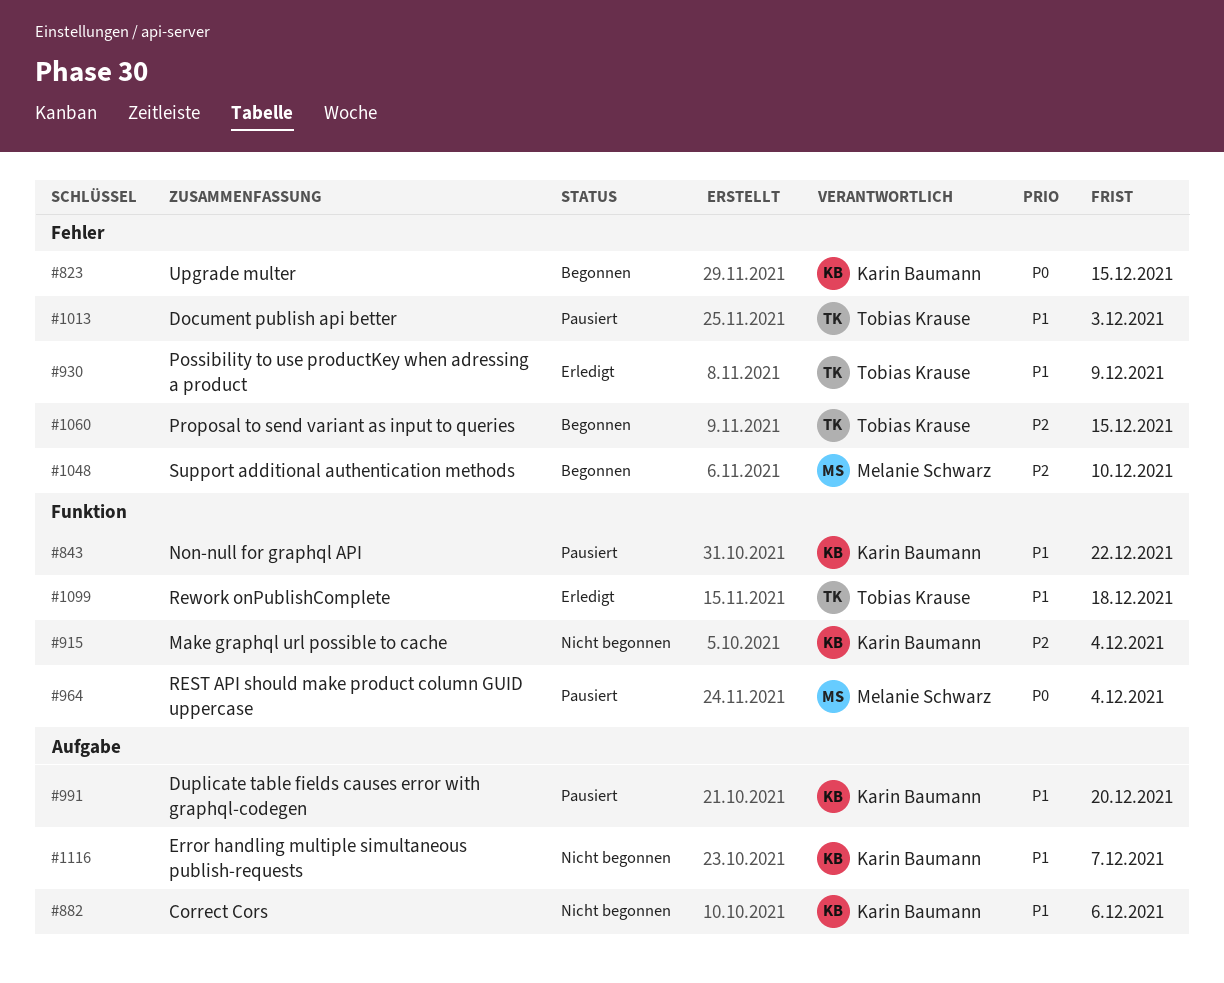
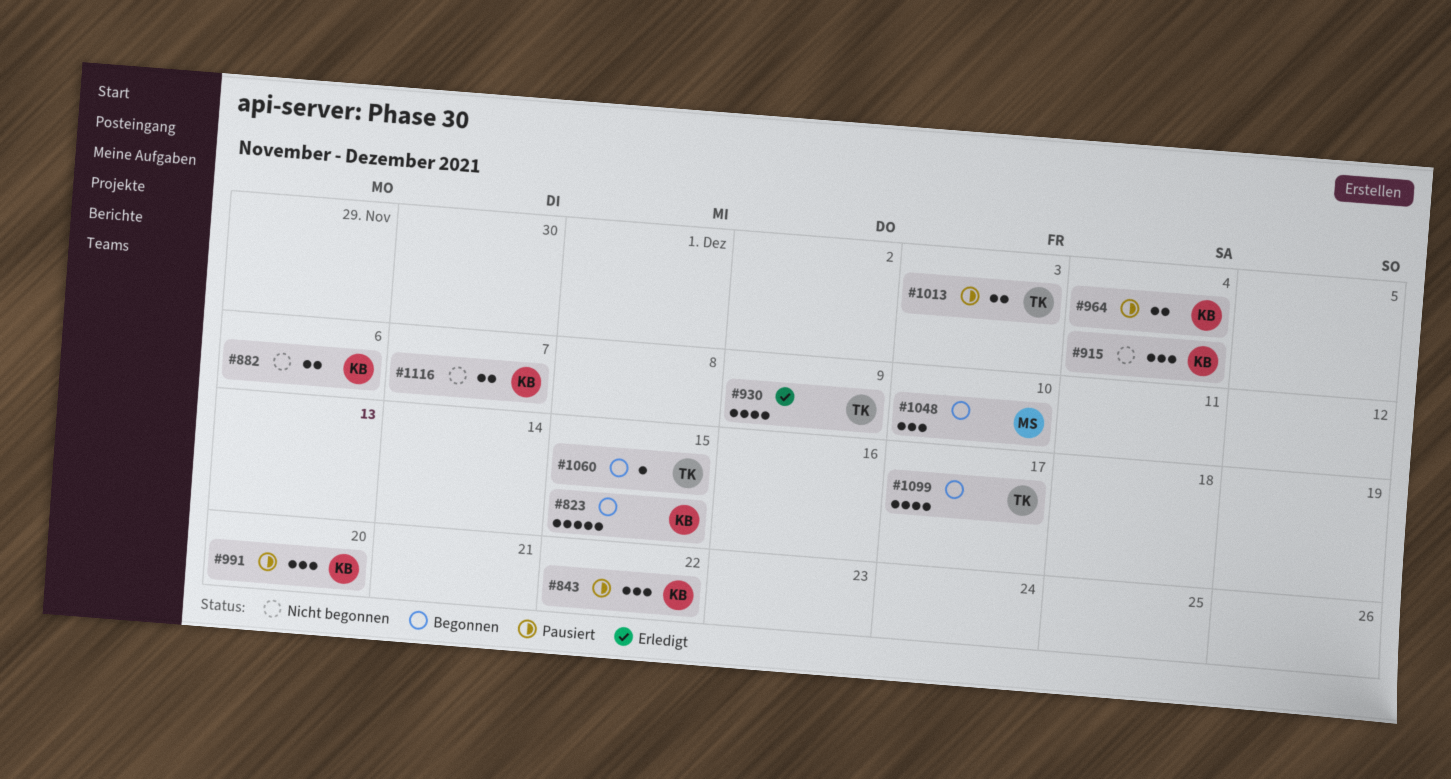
#964, owner: Melanie Schwarz -> Karin Baumann
#1099, status: Erledigt -> Begonnen
#1099, due: Dec 18 -> Dec 17

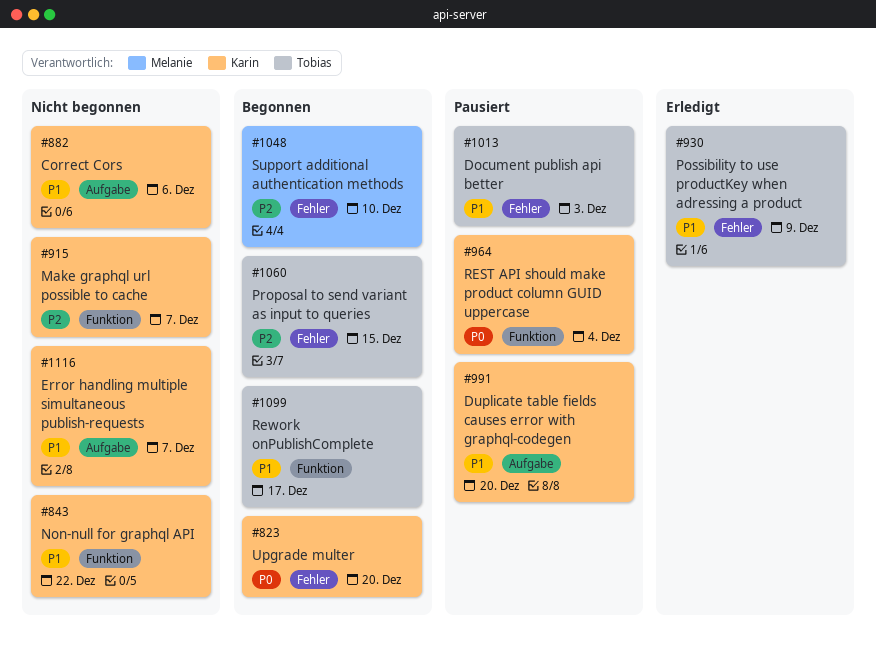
#823, due: Dec 15 -> Dec 20
#843, status: Pausiert -> Nicht begonnen
#915, due: Dec 4 -> Dec 7

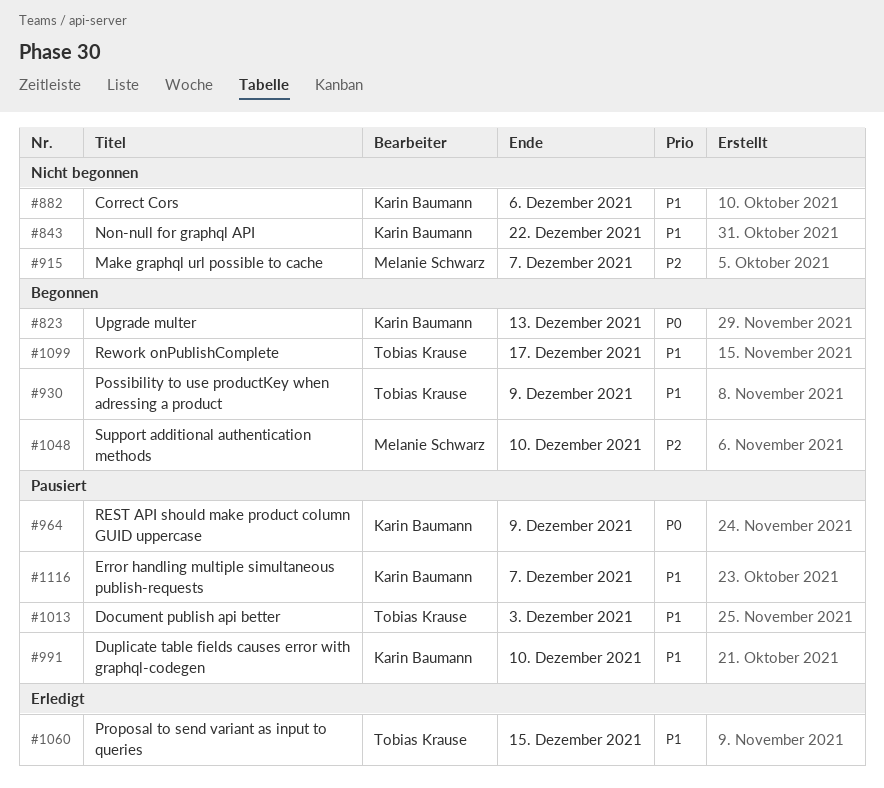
#823, due: Dec 20 -> Dec 13
#915, owner: Karin Baumann -> Melanie Schwarz
#930, status: Erledigt -> Begonnen
#964, due: Dec 4 -> Dec 9
#991, due: Dec 20 -> Dec 10
#1060, status: Begonnen -> Erledigt
#1060, priority: P2 -> P1
#1116, status: Nicht begonnen -> Pausiert

